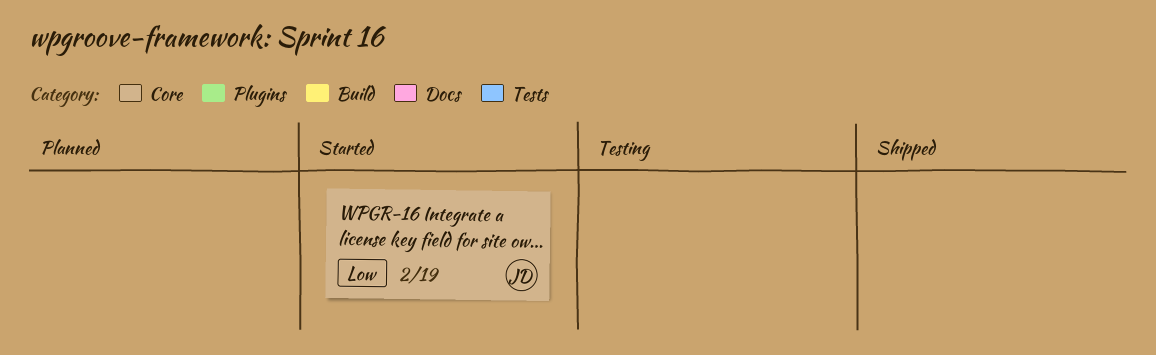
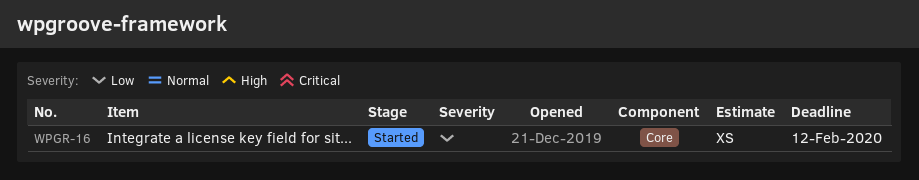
WPGR-16, due: Feb 19 -> Feb 12

